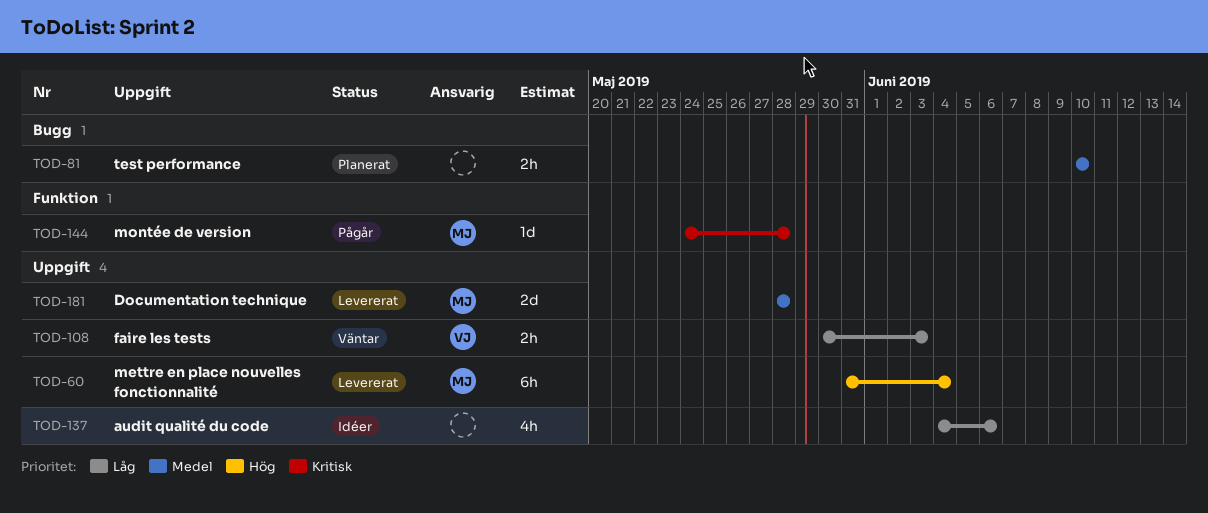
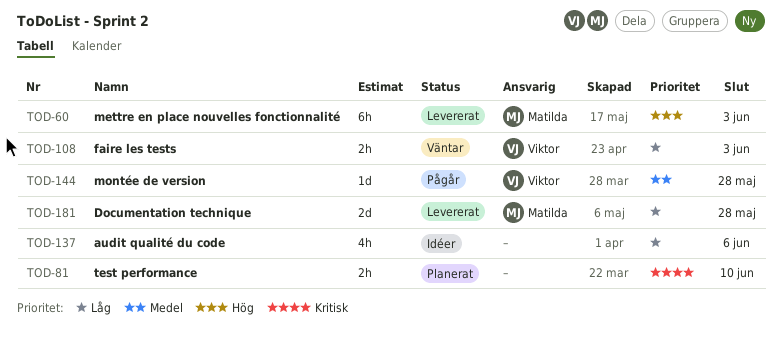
TOD-60, due: Jun 4 -> Jun 3
TOD-81, priority: Medel -> Kritisk
TOD-144, owner: Matilda -> Viktor
TOD-144, priority: Kritisk -> Medel
TOD-181, priority: Medel -> Låg

